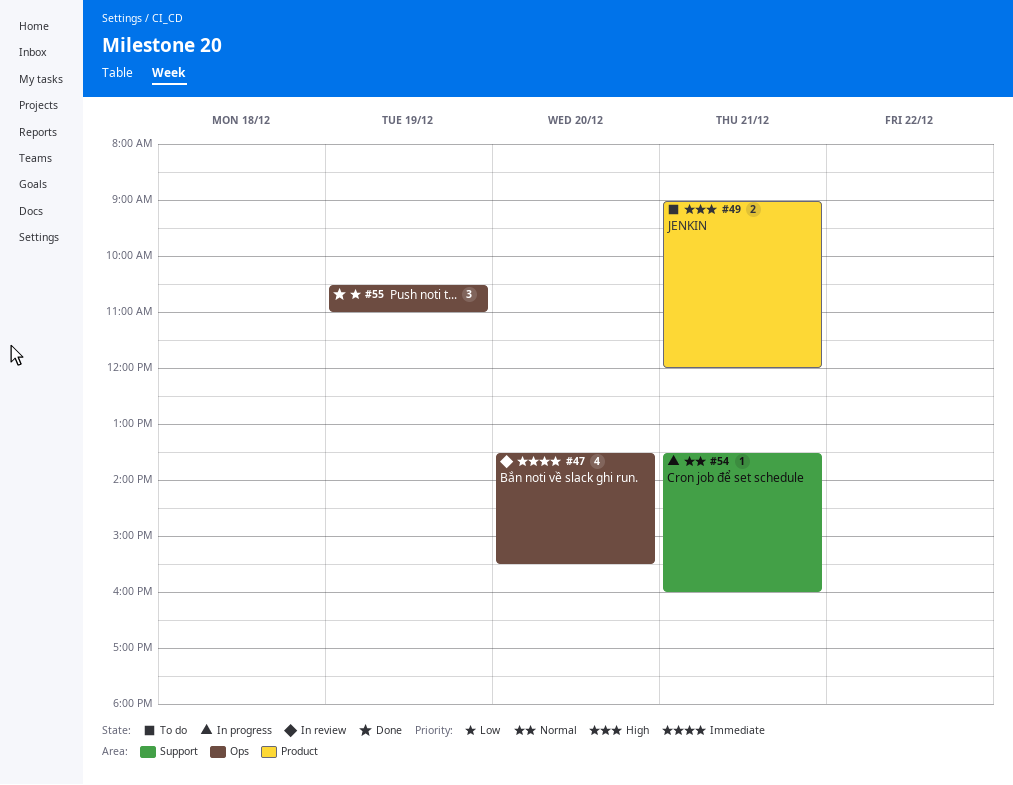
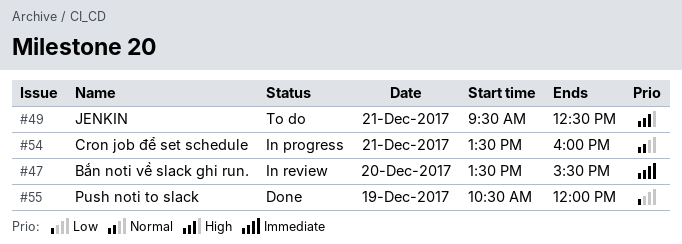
#49, begins: 09:00 -> 09:30
#49, ends: 12:00 -> 12:30
#55, ends: 11:00 -> 12:00

